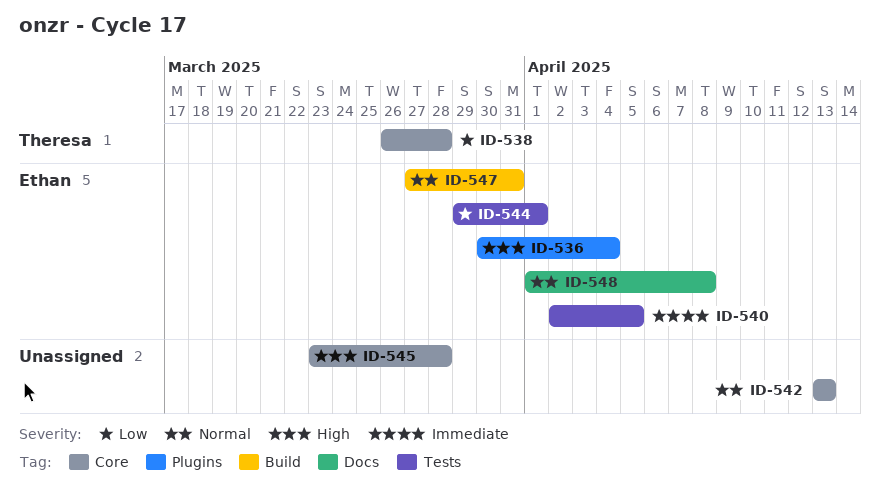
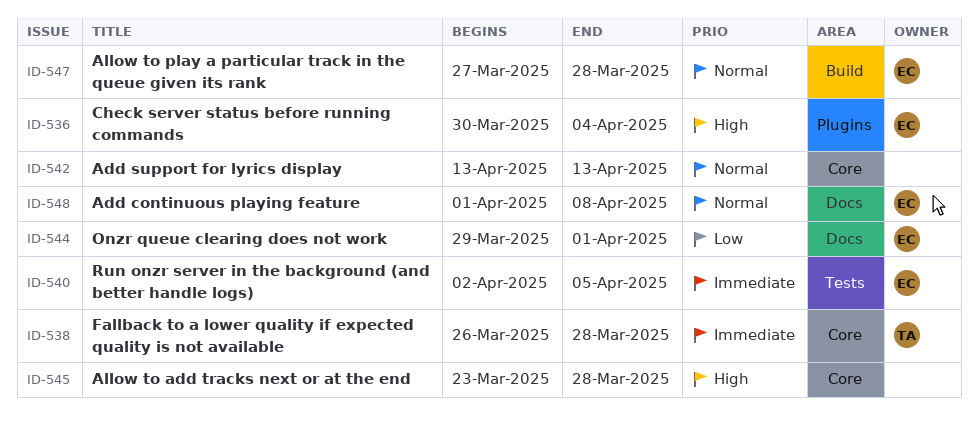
ID-538, priority: Low -> Immediate
ID-544, label: Tests -> Docs
ID-547, due: Mar 31 -> Mar 28

